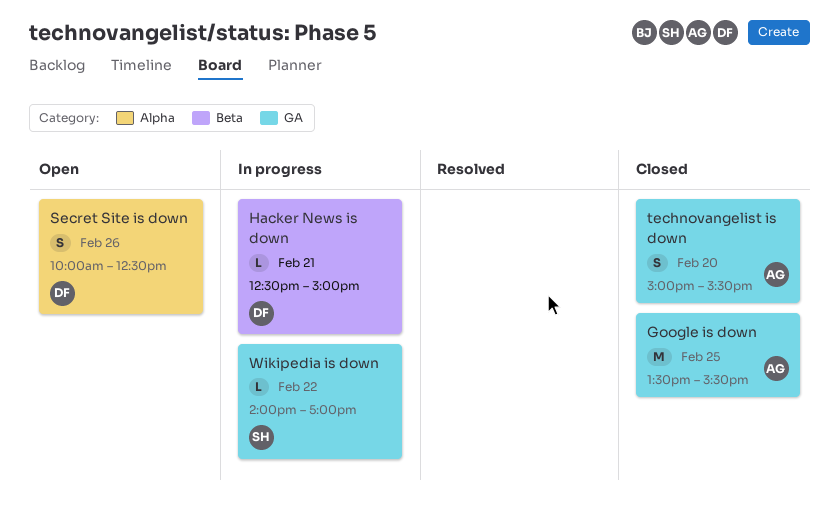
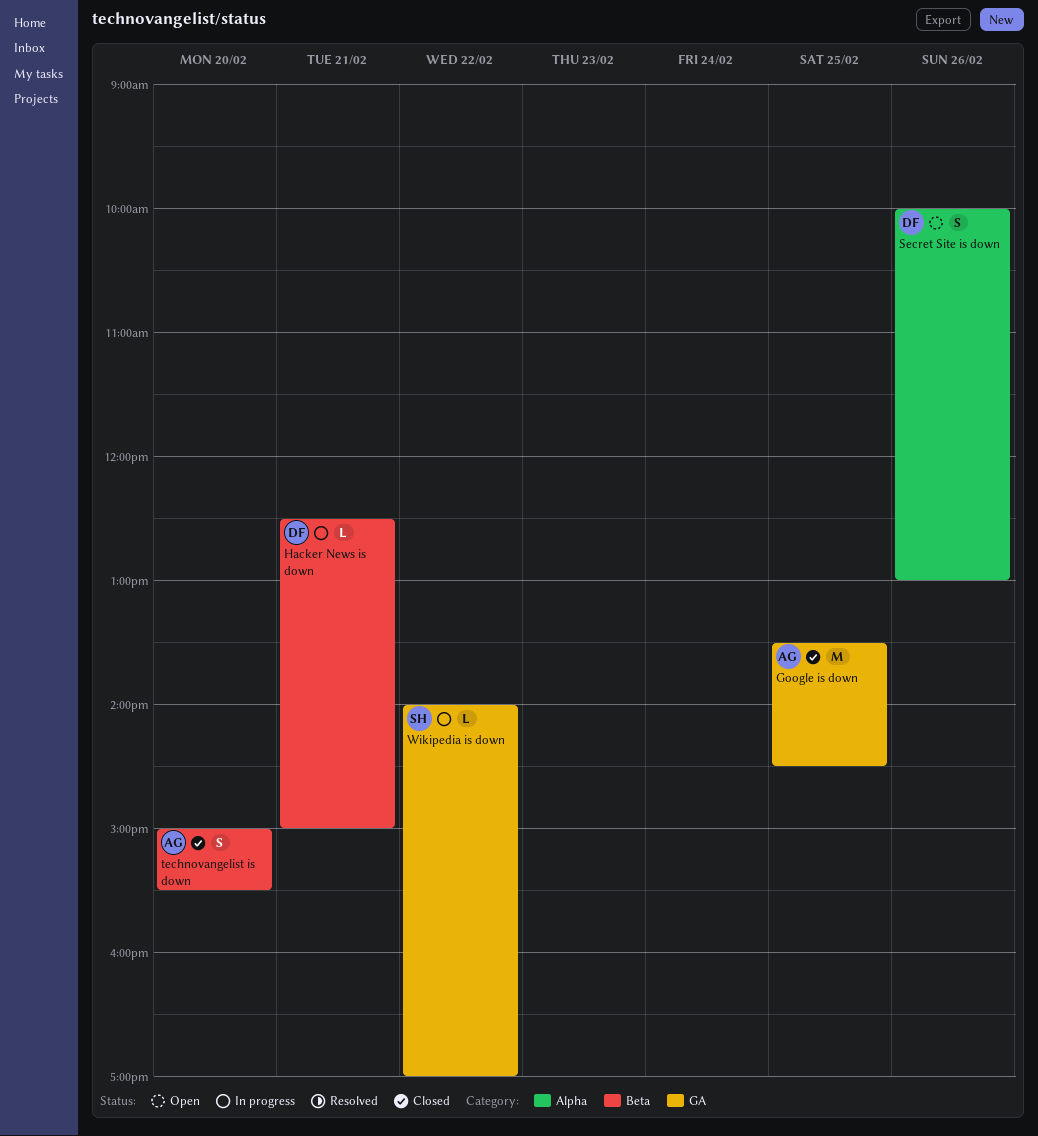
Google is down, ends: 15:30 -> 14:30
Secret Site is down, ends: 12:30 -> 13:00
technovangelist is down, label: GA -> Beta

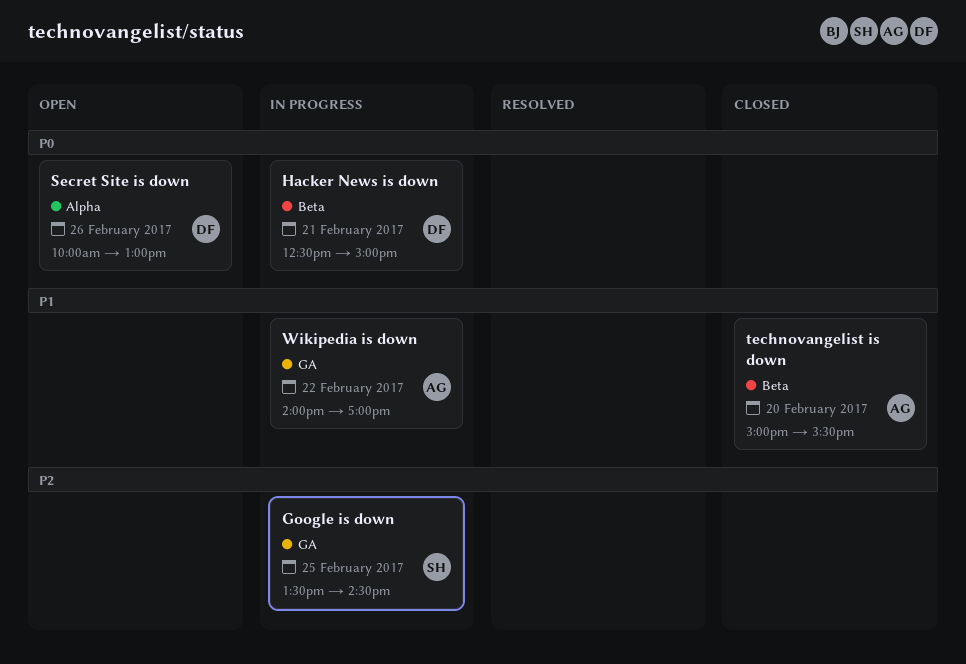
Google is down, status: Closed -> In progress
Google is down, owner: AG -> SH
Wikipedia is down, owner: SH -> AG

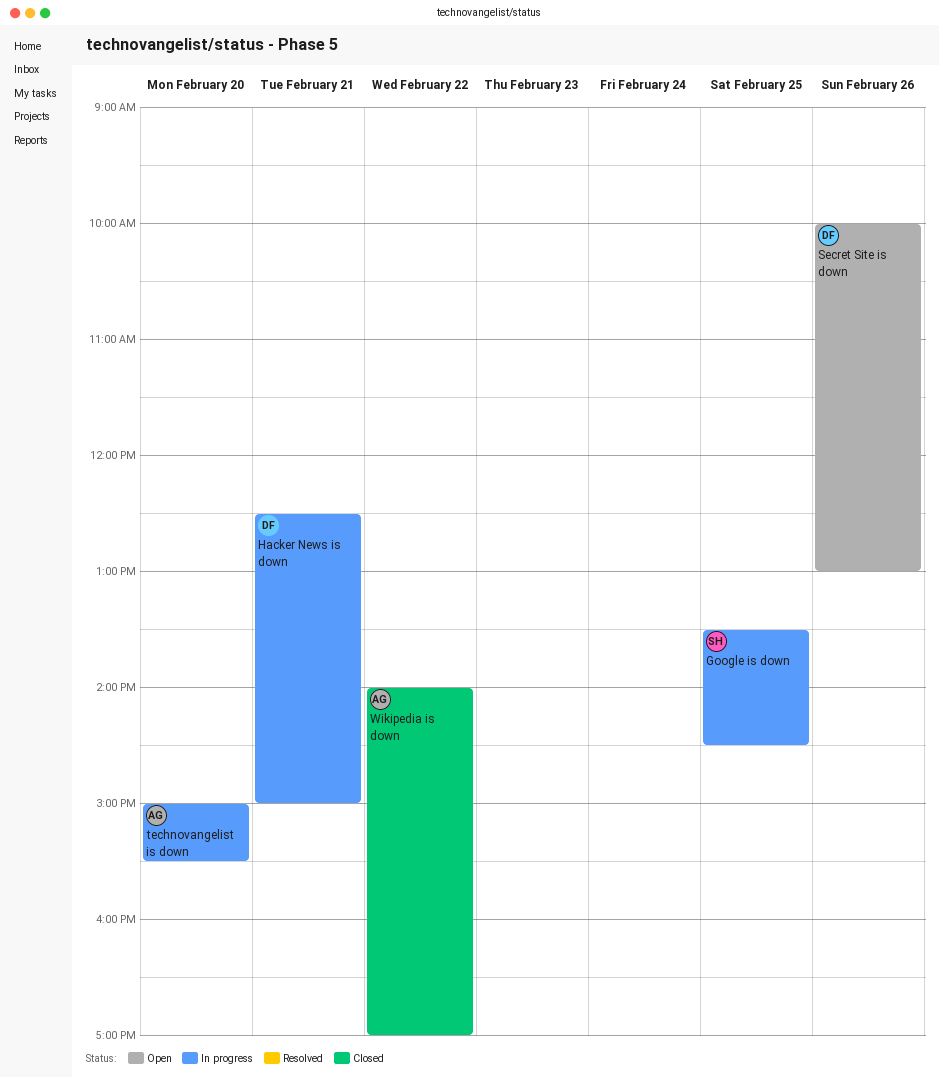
technovangelist is down, status: Closed -> In progress
Wikipedia is down, status: In progress -> Closed

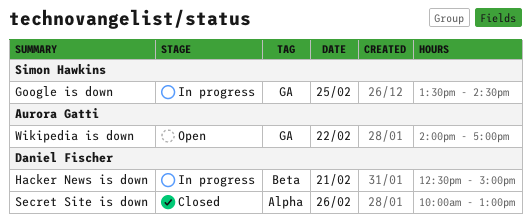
Secret Site is down, status: Open -> Closed
technovangelist is down: present -> none
Wikipedia is down, status: Closed -> Open

